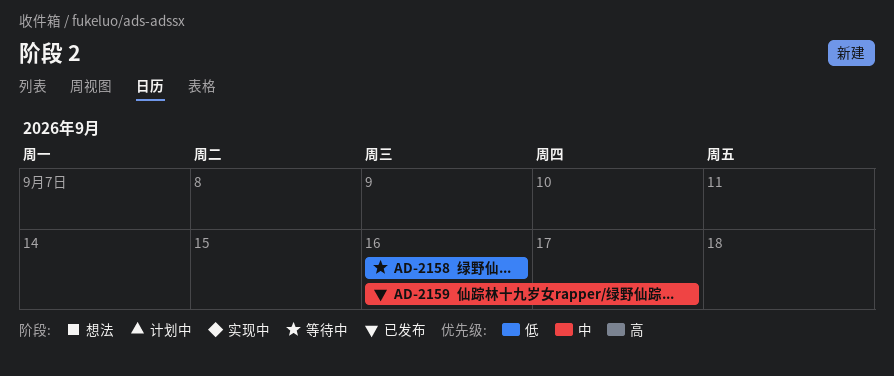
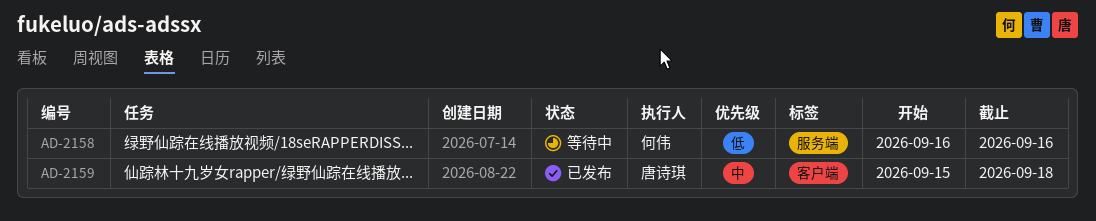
AD-2159, start: Sep 16 -> Sep 15
AD-2159, due: Sep 17 -> Sep 18

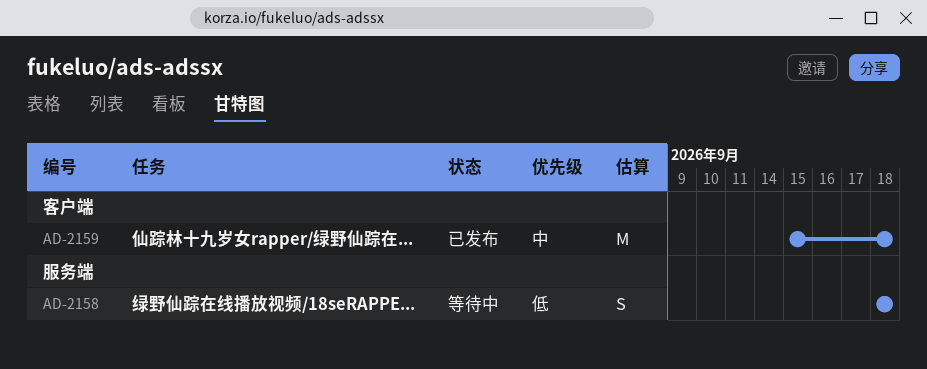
AD-2158, start: Sep 16 -> Sep 18
AD-2158, due: Sep 16 -> Sep 18

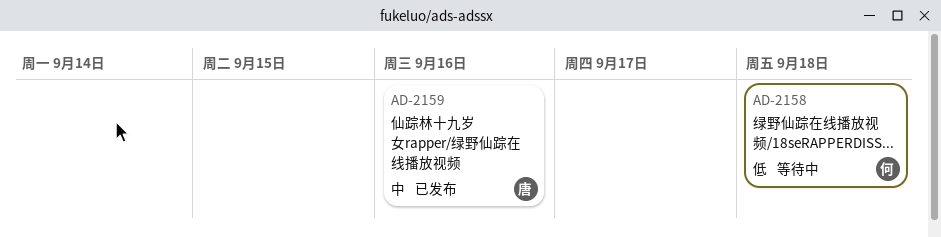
AD-2159, due: Sep 18 -> Sep 16

